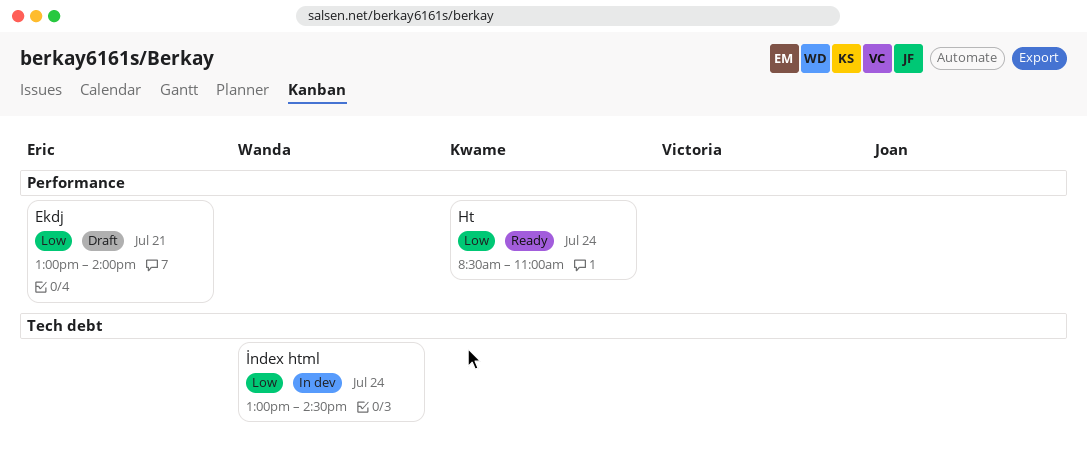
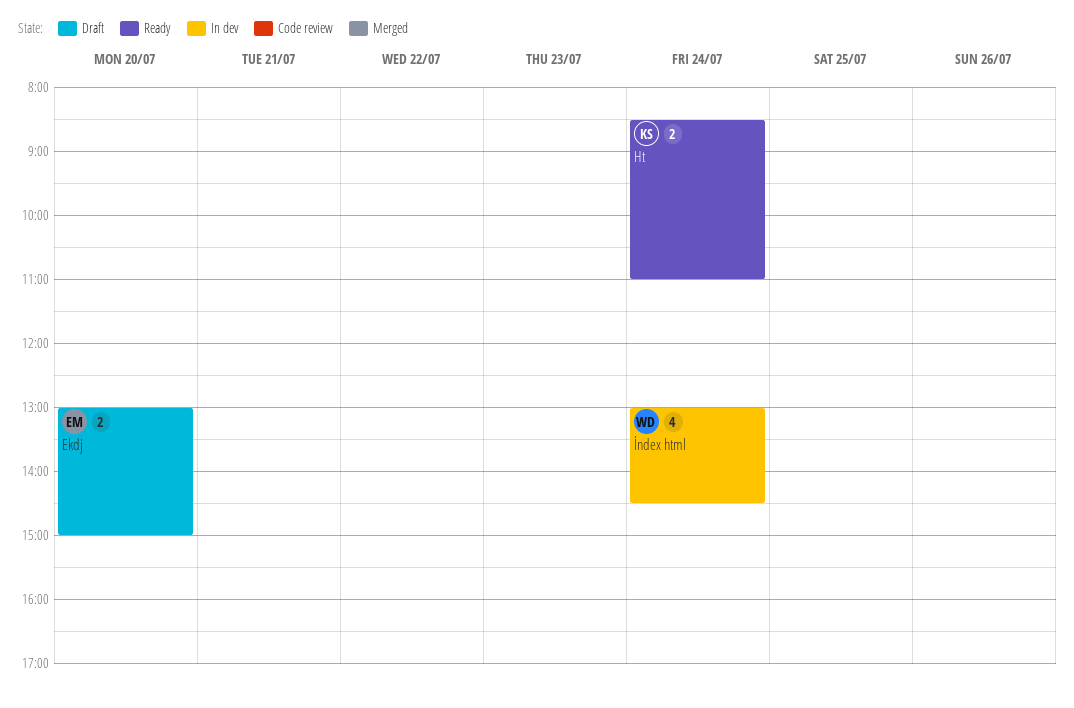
Ekdj, day: Jul 21 -> Jul 20
Ekdj, ends: 14:00 -> 15:00

